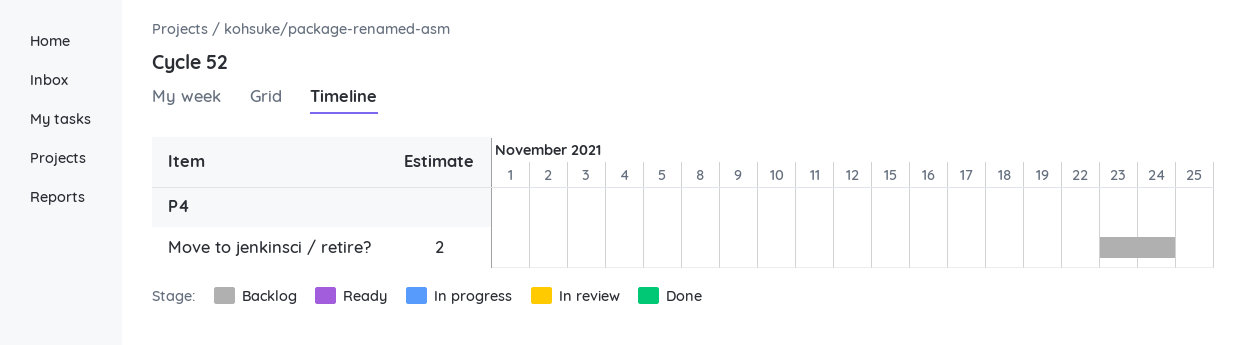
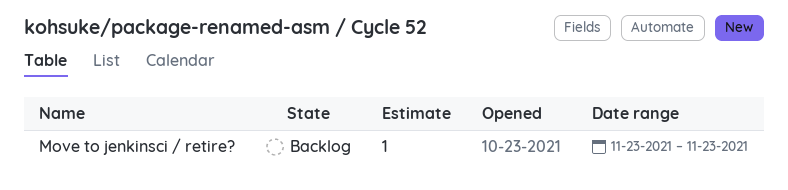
Move to jenkinsci / retire?, estimate: 2 -> 1
Move to jenkinsci / retire?, due: Nov 24 -> Nov 23

